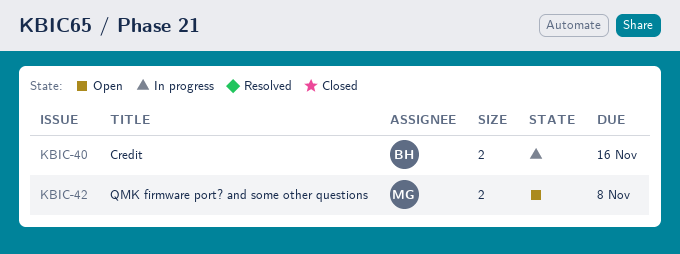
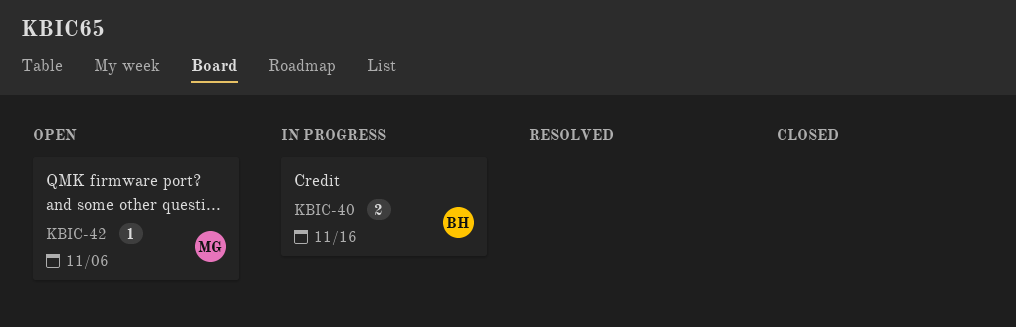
KBIC-42, estimate: 2 -> 1
KBIC-42, due: Nov 8 -> Nov 6

